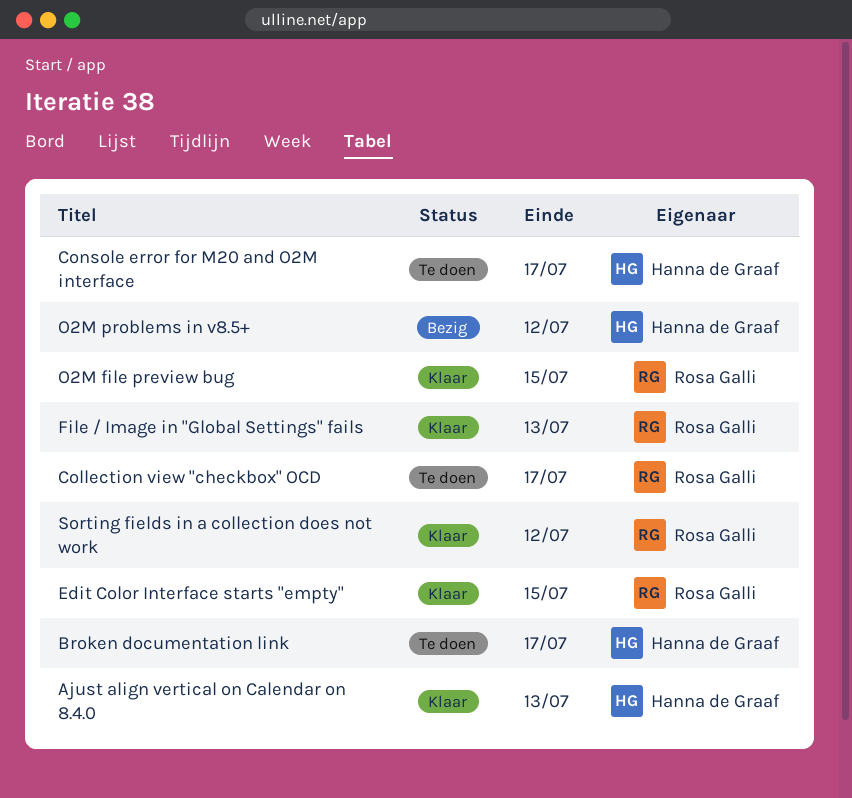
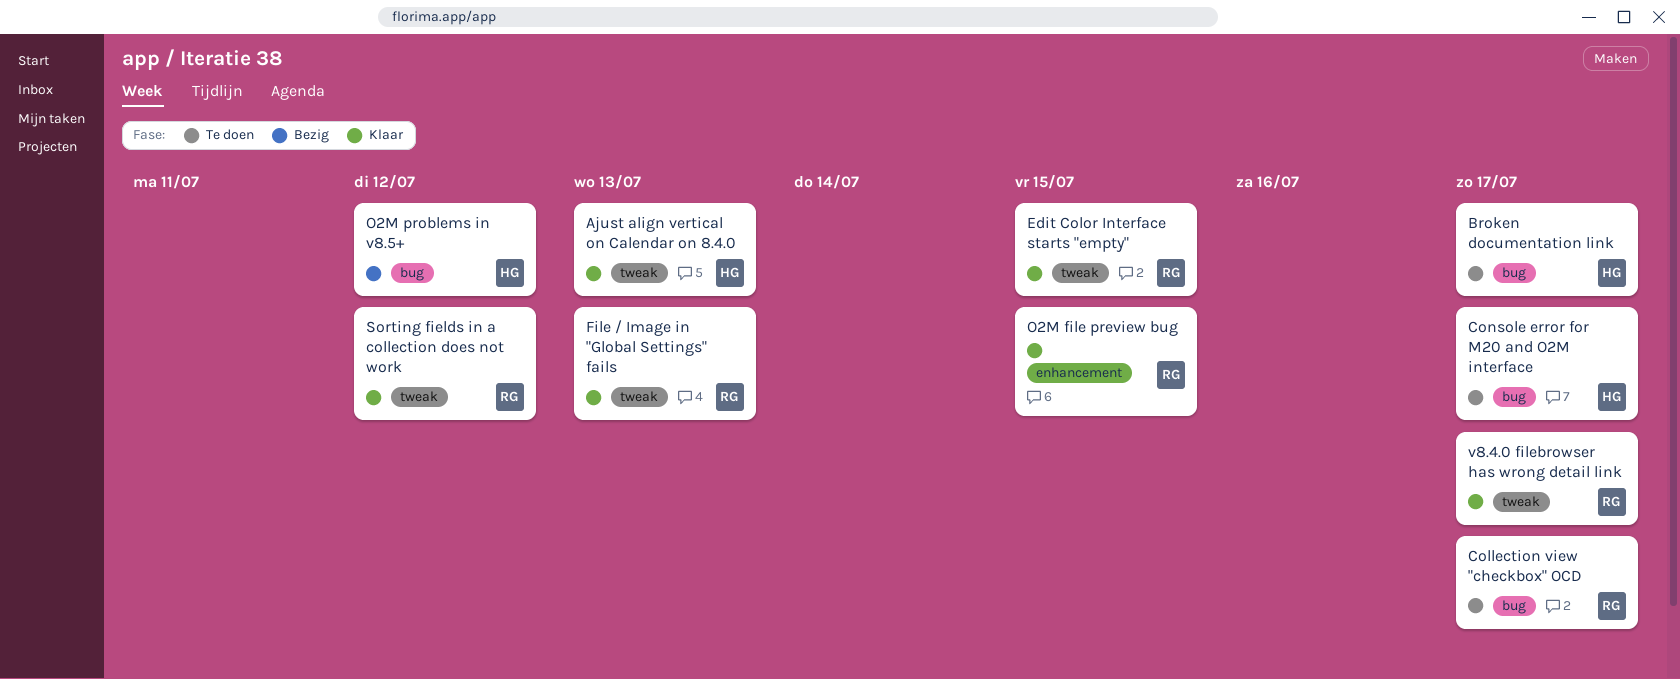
v8.4.0 filebrowser has wrong detail link: none -> present

